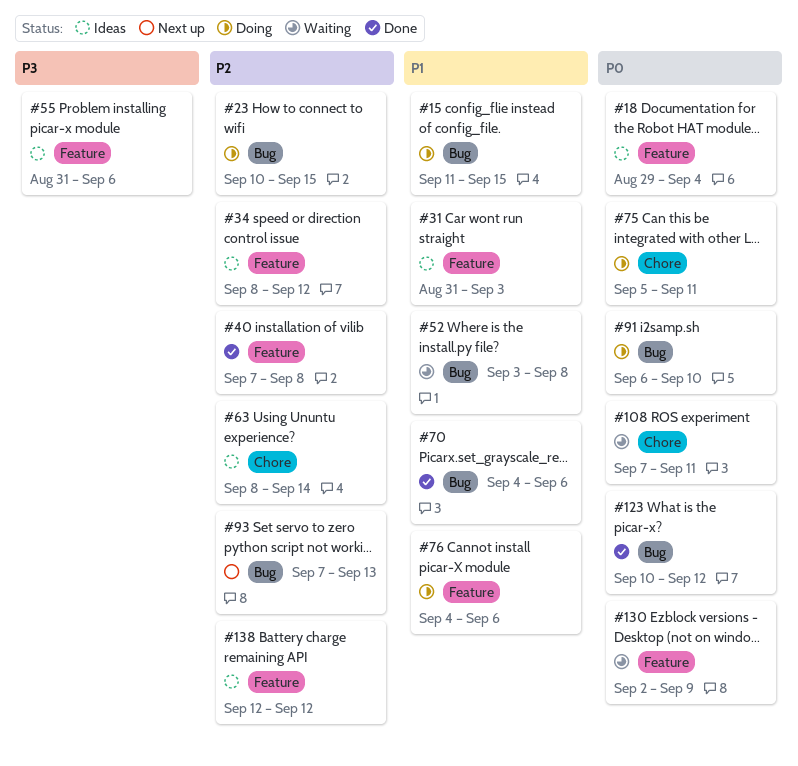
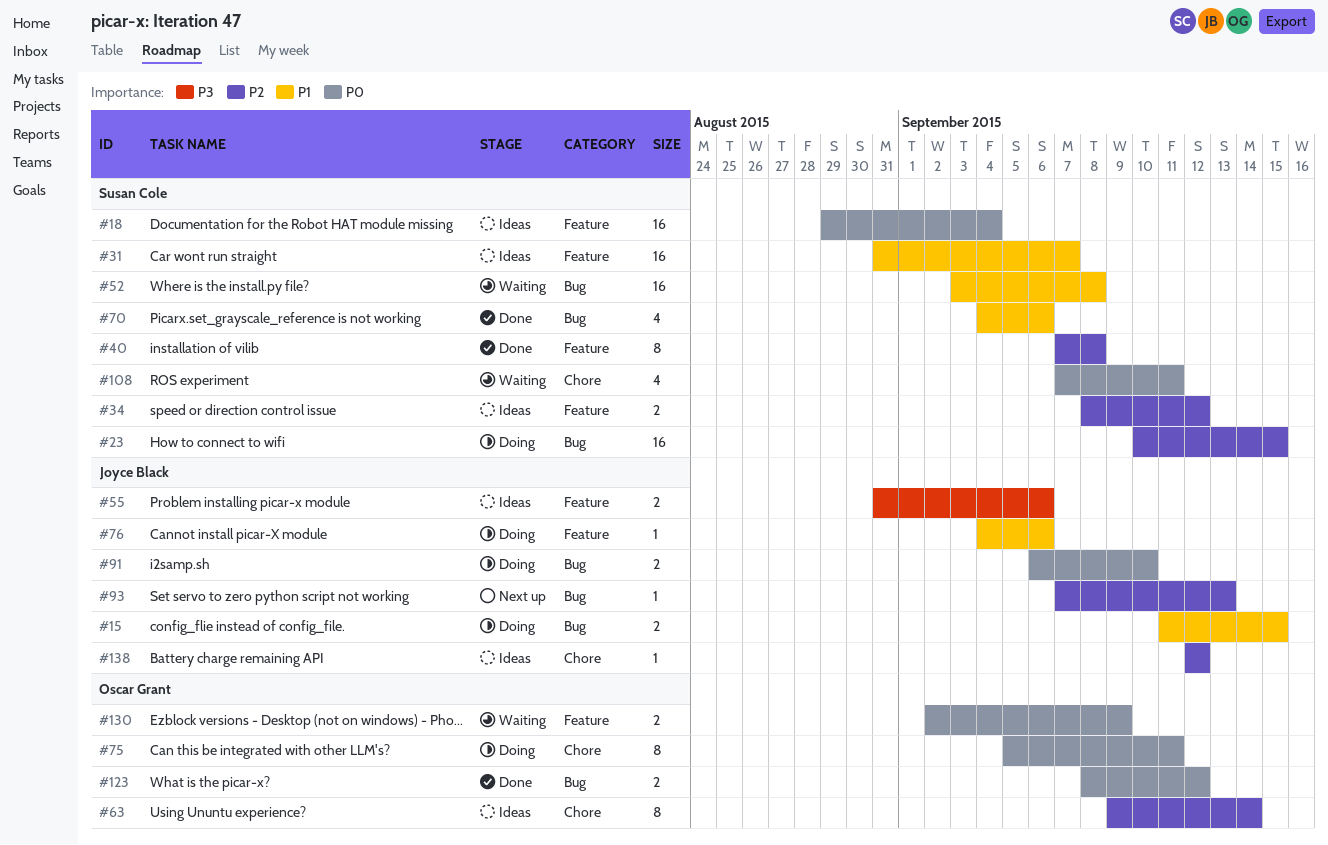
#31, due: Sep 3 -> Sep 7
#63, start: Sep 8 -> Sep 9
#123, start: Sep 10 -> Sep 8
#138, label: Feature -> Chore

